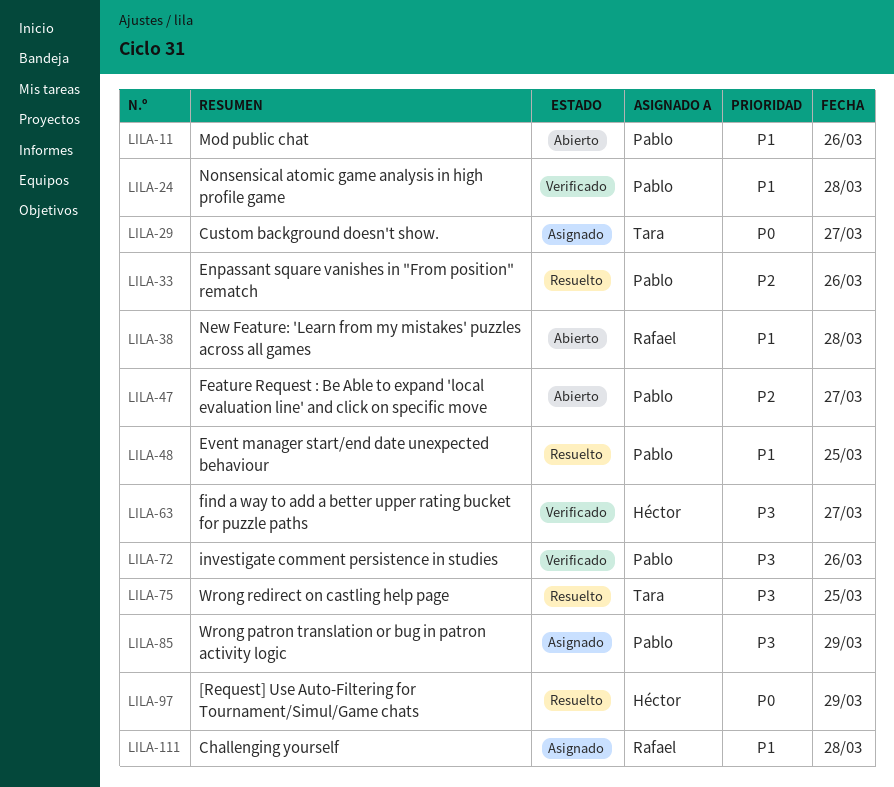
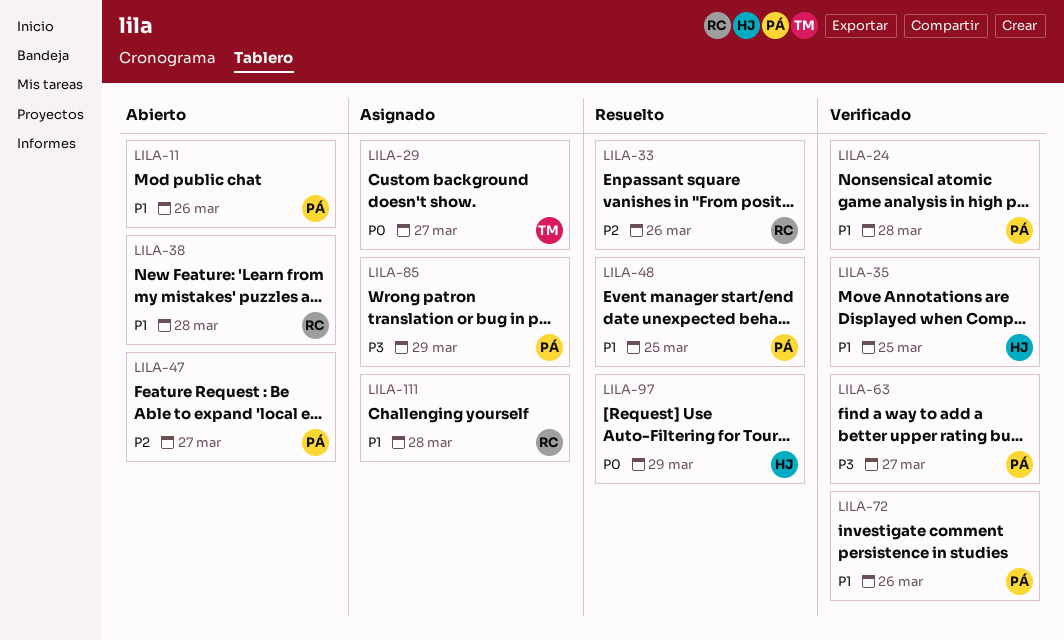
LILA-33, owner: Pablo -> Rafael
LILA-35: none -> present
LILA-63, owner: Héctor -> Pablo
LILA-72, priority: P3 -> P1
LILA-75: present -> none

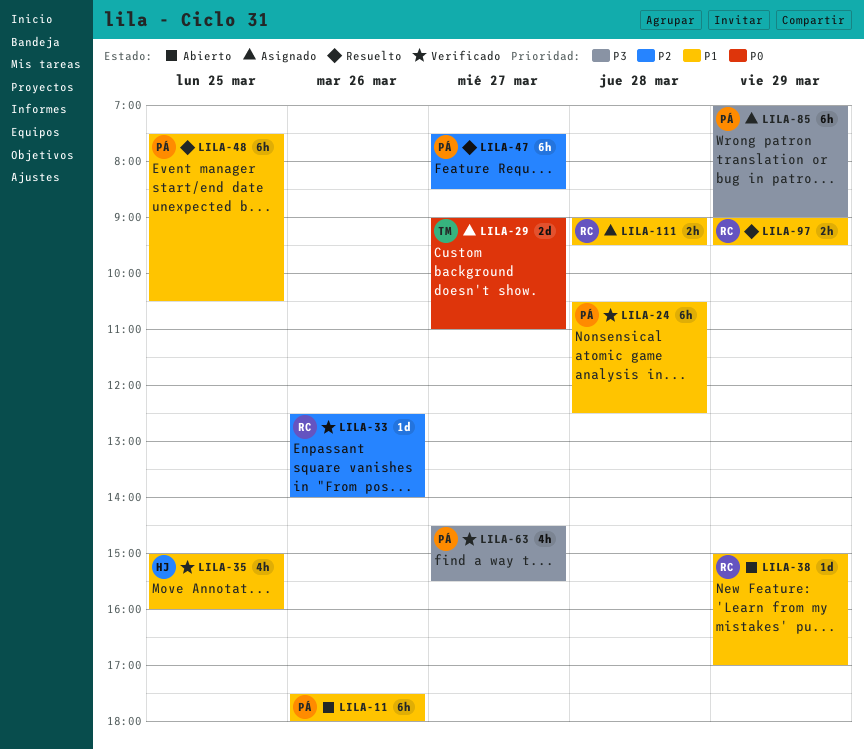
LILA-33, status: Resuelto -> Verificado
LILA-38, day: Mar 28 -> Mar 29
LILA-47, status: Abierto -> Resuelto
LILA-72: present -> none
LILA-97, owner: HJ -> RC
LILA-97, priority: P0 -> P1

